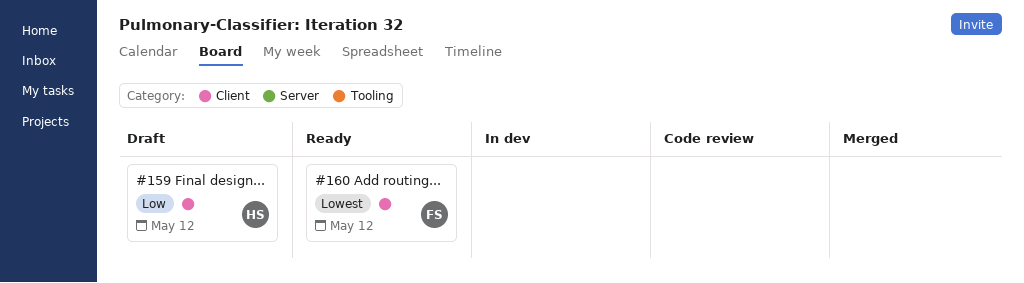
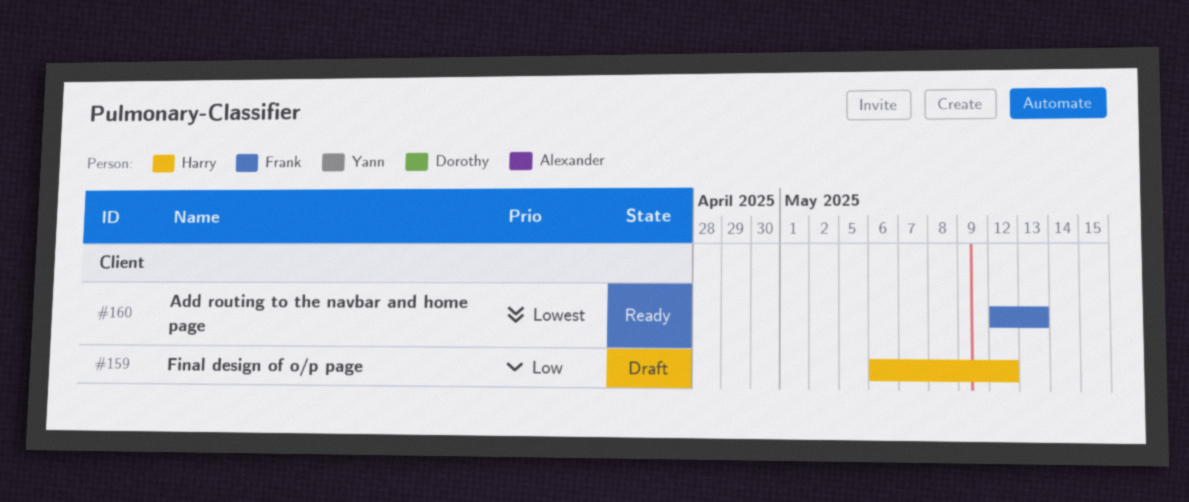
#160, due: May 12 -> May 13

